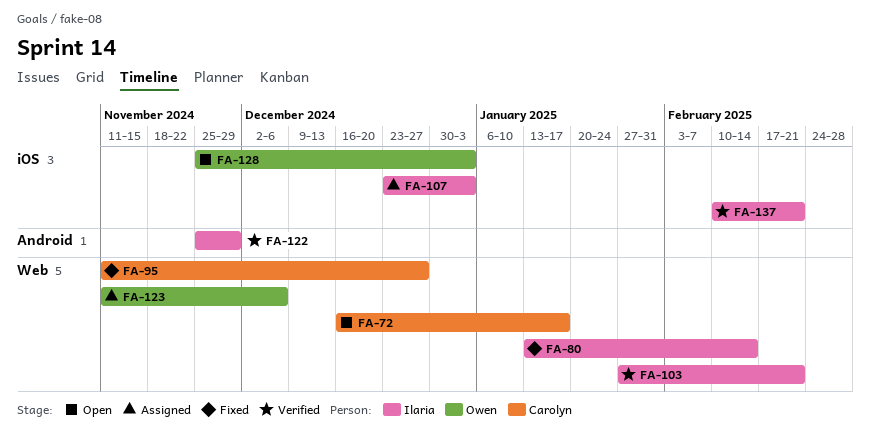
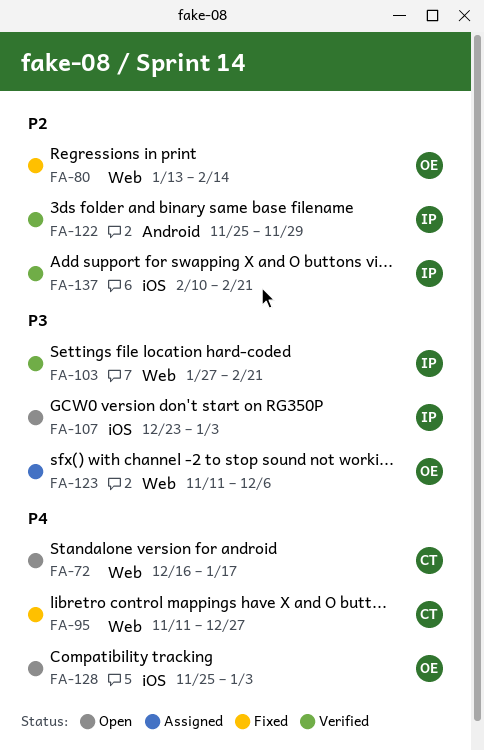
FA-80, owner: Ilaria -> Owen
FA-107, status: Assigned -> Open

